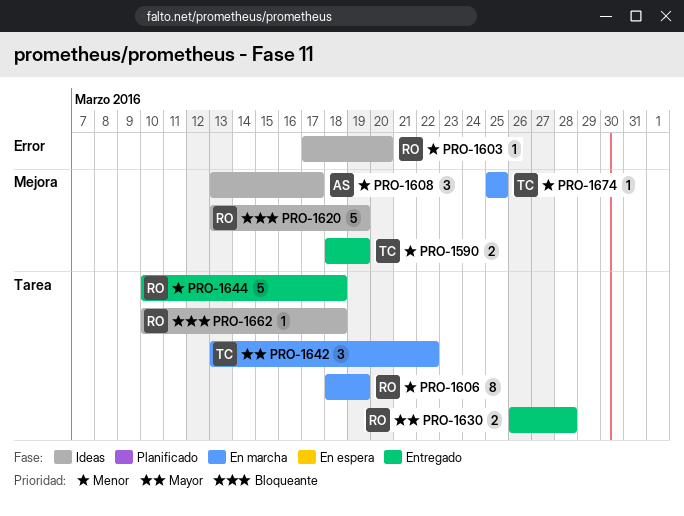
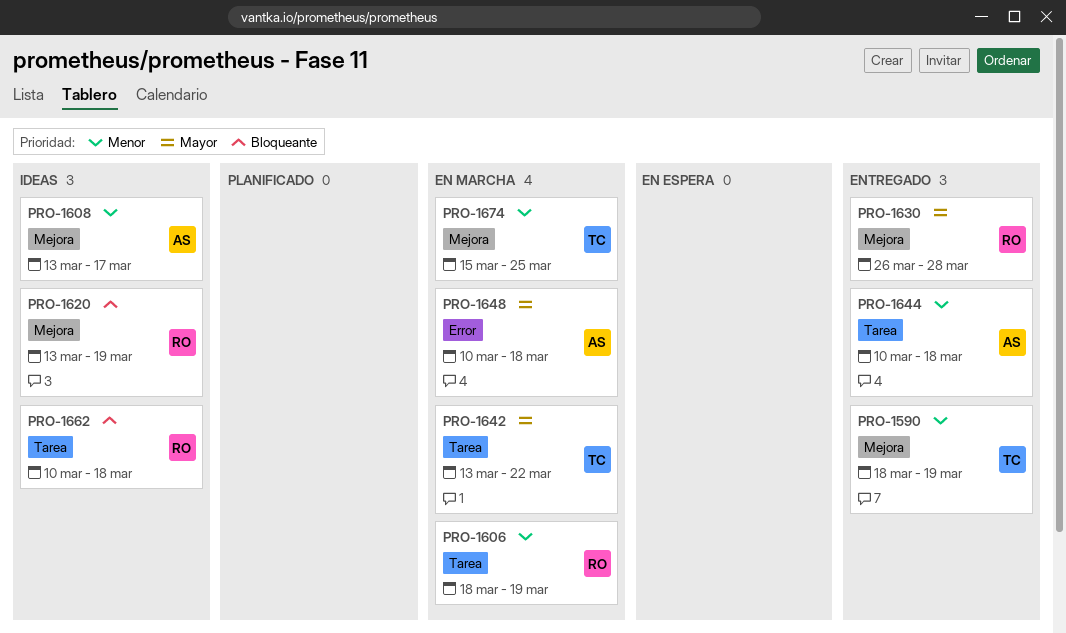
PRO-1603: present -> none
PRO-1630, label: Tarea -> Mejora
PRO-1644, owner: RO -> AS
PRO-1648: none -> present
PRO-1674, start: Mar 25 -> Mar 15

